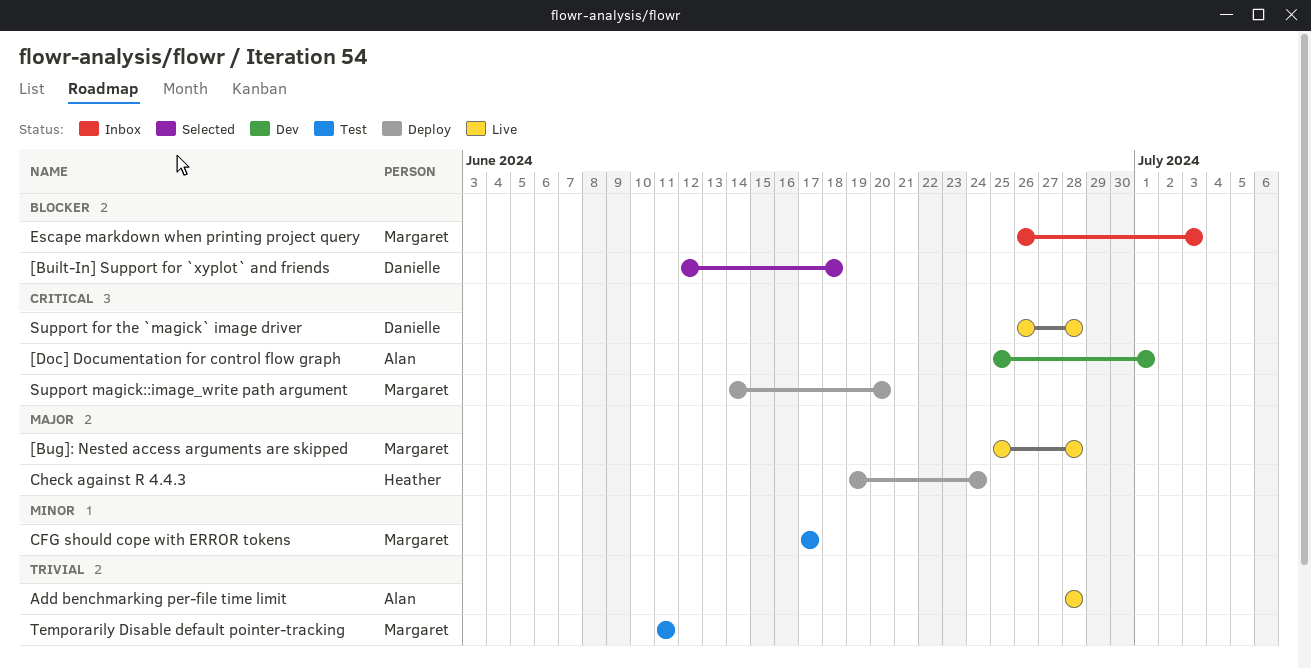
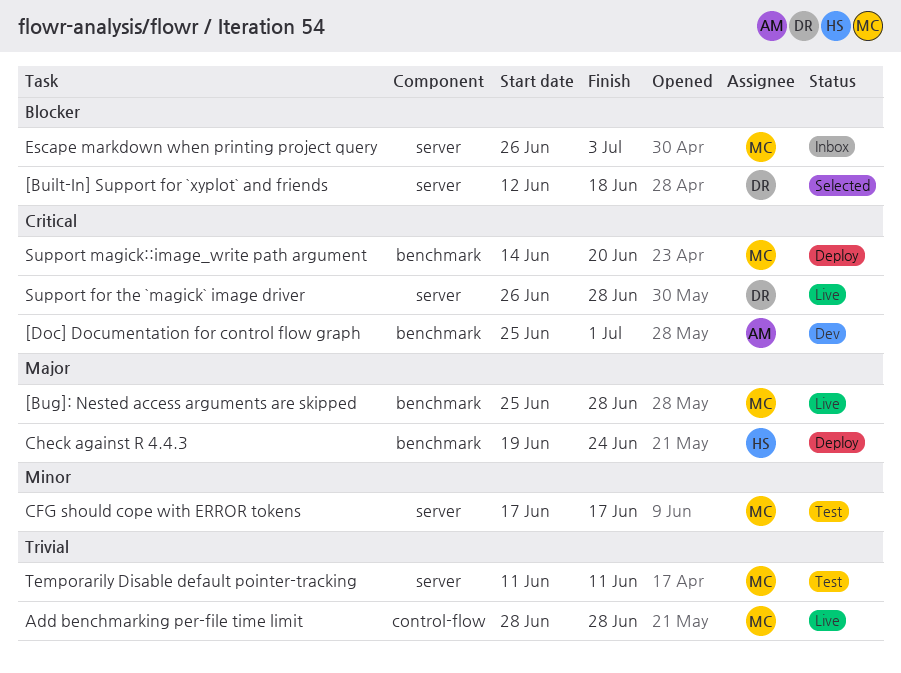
Add benchmarking per-file time limit, owner: Alan -> Margaret

